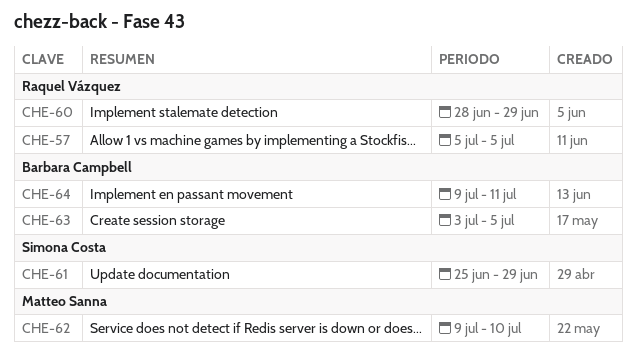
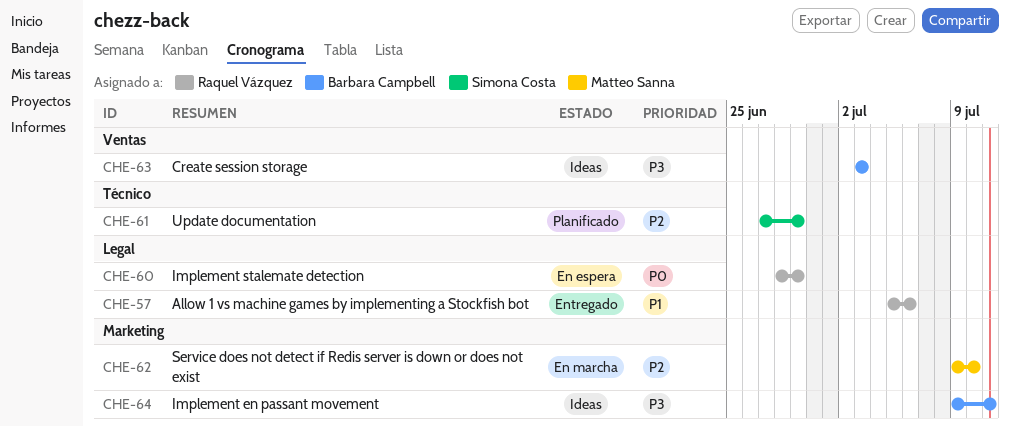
CHE-57, due: Jul 5 -> Jul 6
CHE-61, start: Jun 25 -> Jun 27
CHE-63, due: Jul 5 -> Jul 3

